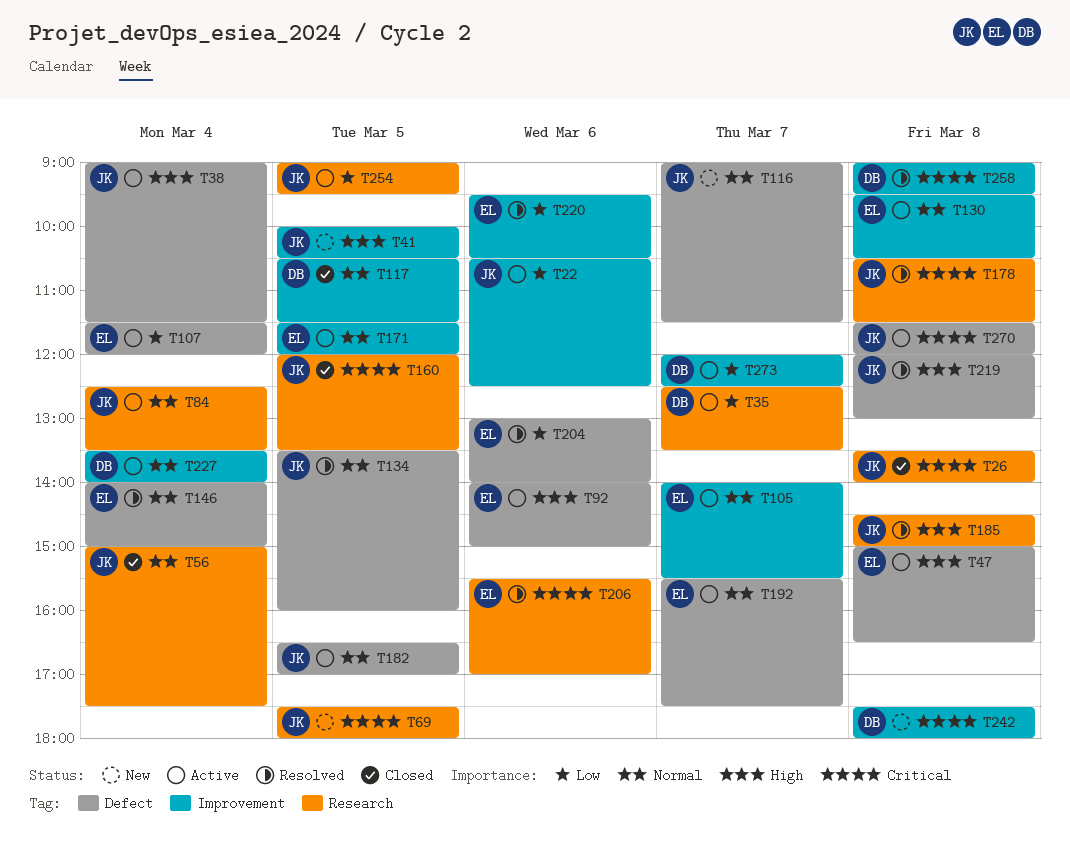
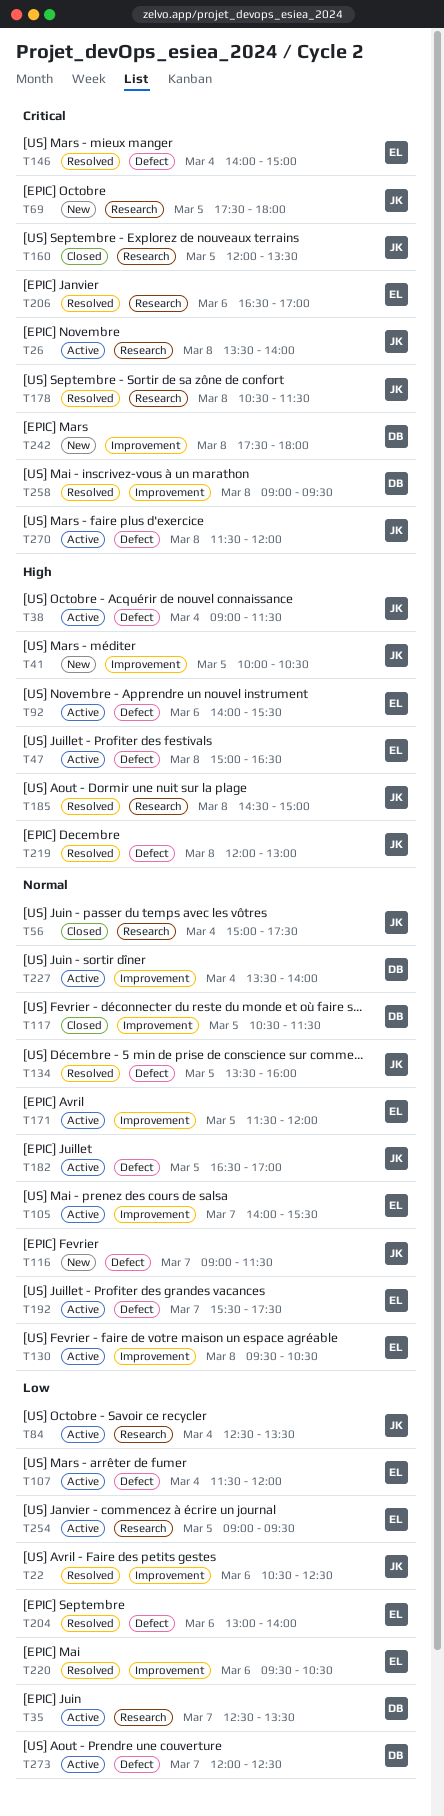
T22, status: Active -> Resolved
T26, status: Closed -> Active
T84, priority: Normal -> Low
T92, ends: 15:00 -> 15:30
T146, priority: Normal -> Critical
T206, begins: 15:30 -> 16:30
T254, owner: JK -> EL
T273, label: Improvement -> Defect

